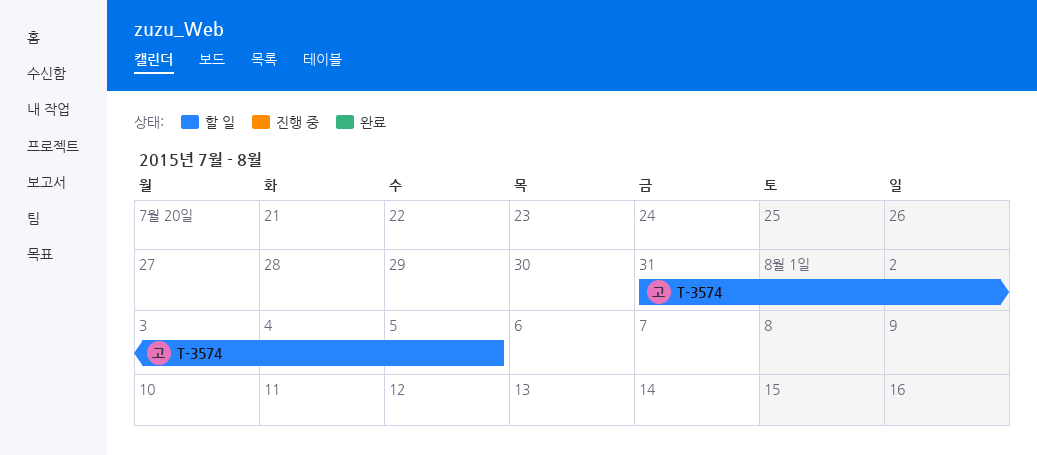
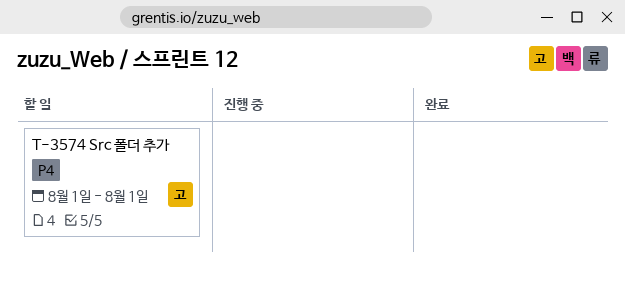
T-3574, start: Jul 31 -> Aug 1
T-3574, due: Aug 5 -> Aug 1

